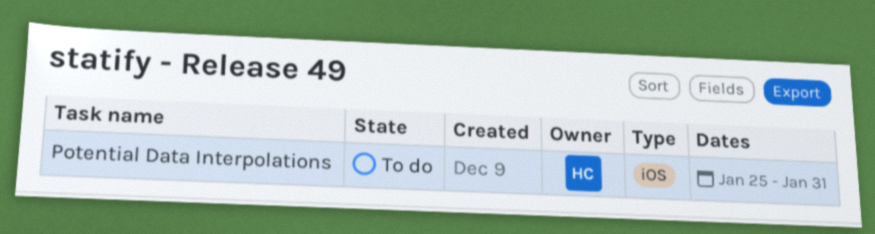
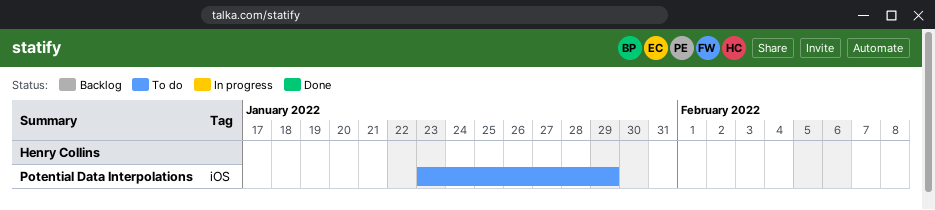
Potential Data Interpolations, start: Jan 25 -> Jan 23
Potential Data Interpolations, due: Jan 31 -> Jan 29

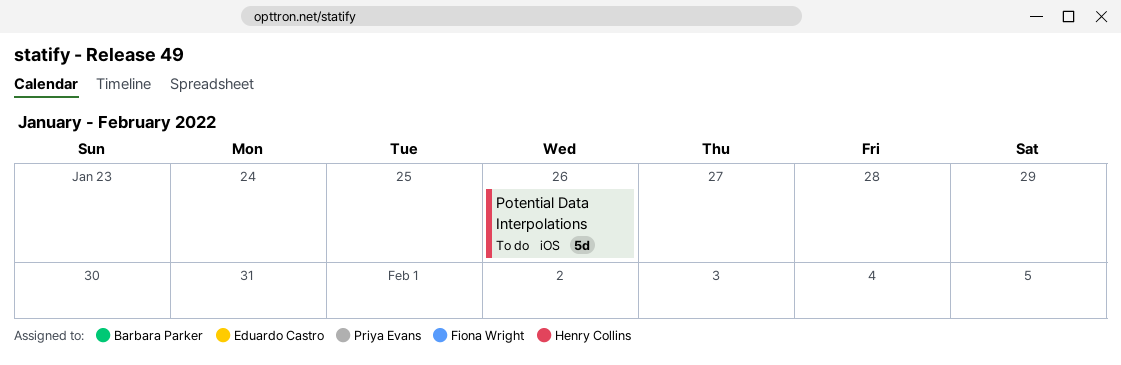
Potential Data Interpolations, due: Jan 29 -> Jan 26

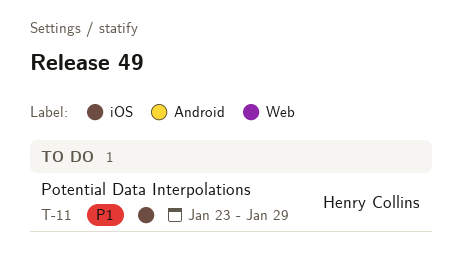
Potential Data Interpolations, due: Jan 26 -> Jan 29

